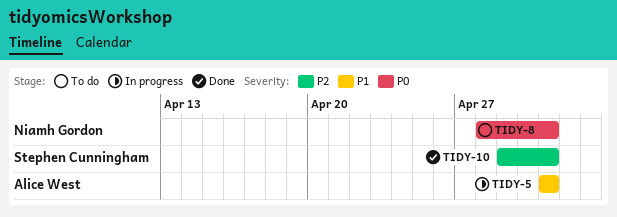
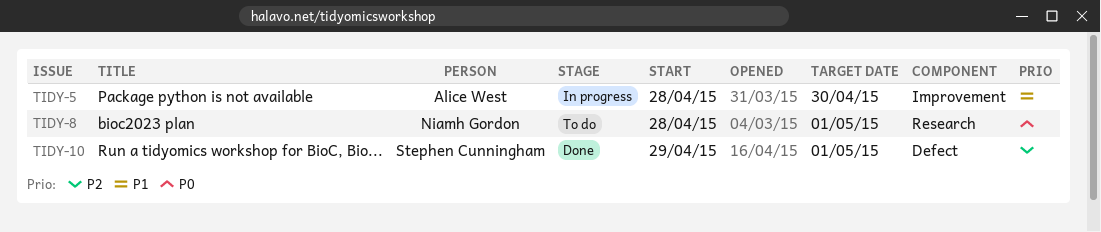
TIDY-5, start: May 1 -> Apr 28
TIDY-5, due: May 1 -> Apr 30

